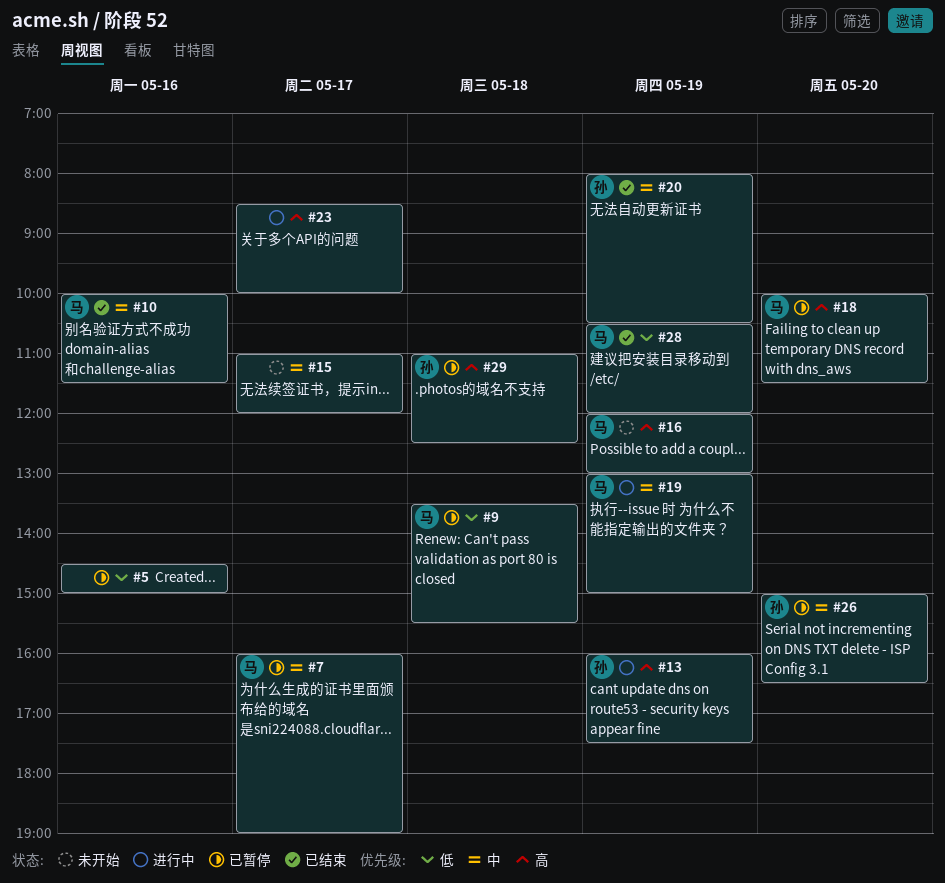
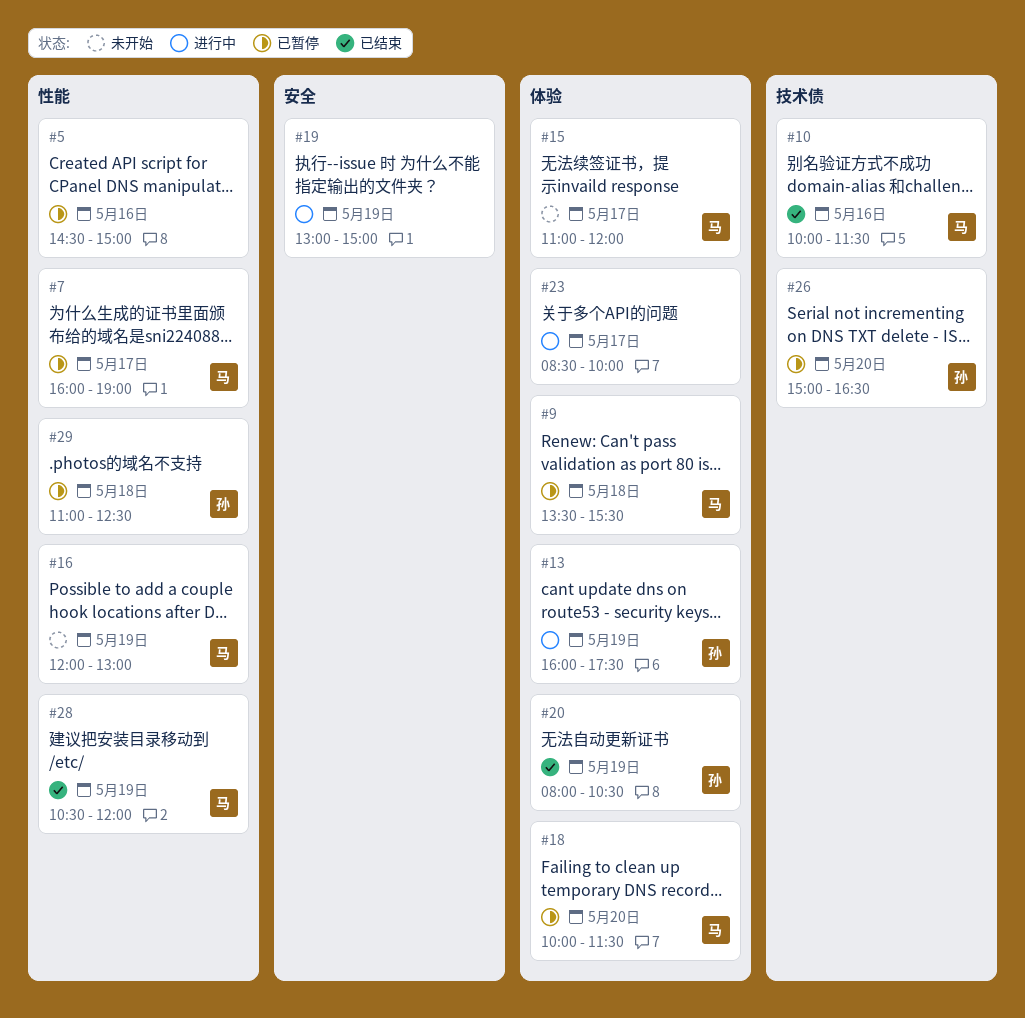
#15, owner: none -> 马
#19, owner: 马 -> none

